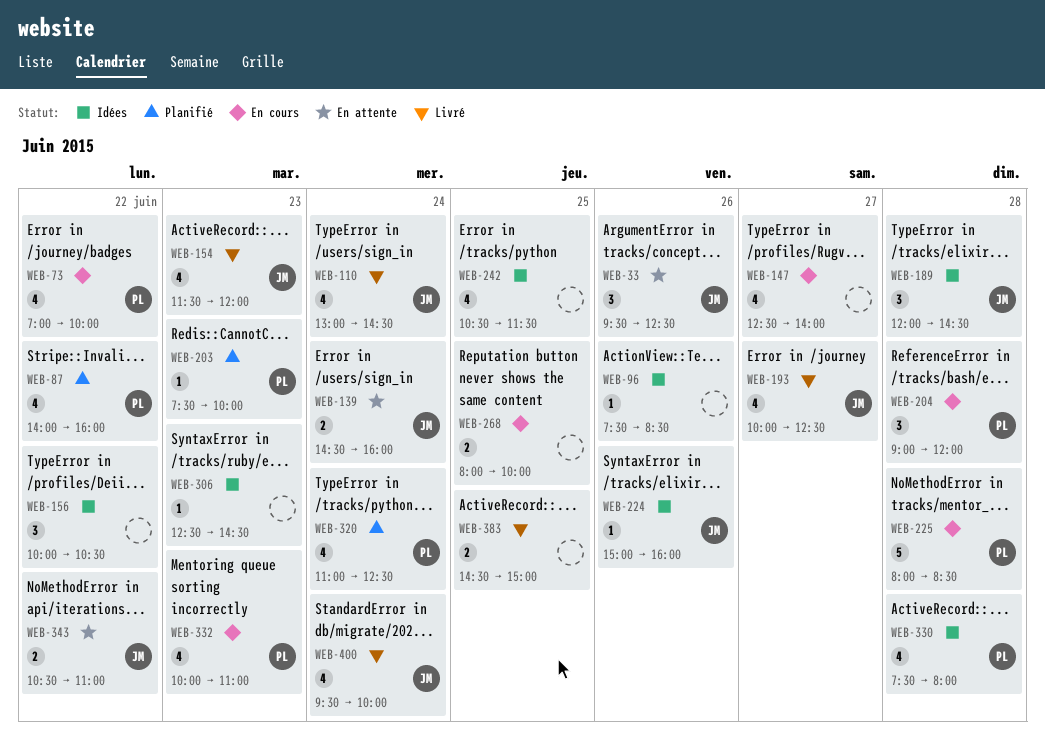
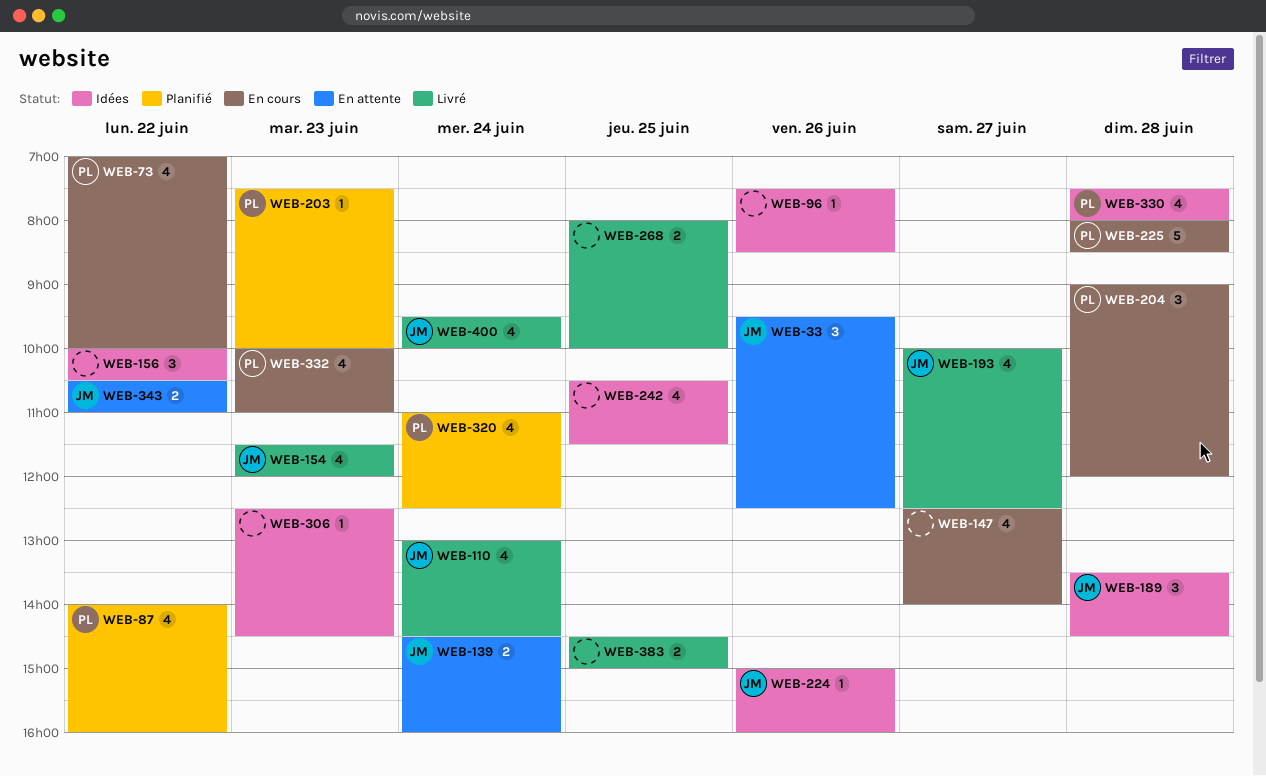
WEB-189, begins: 12:00 -> 13:30
WEB-268, status: En cours -> Livré

